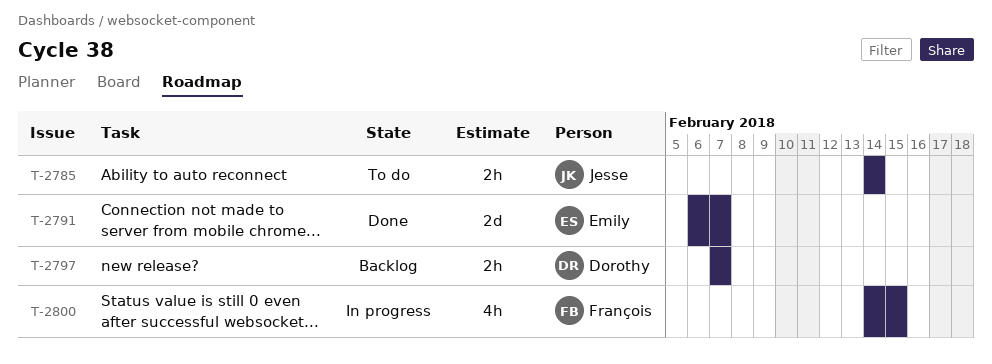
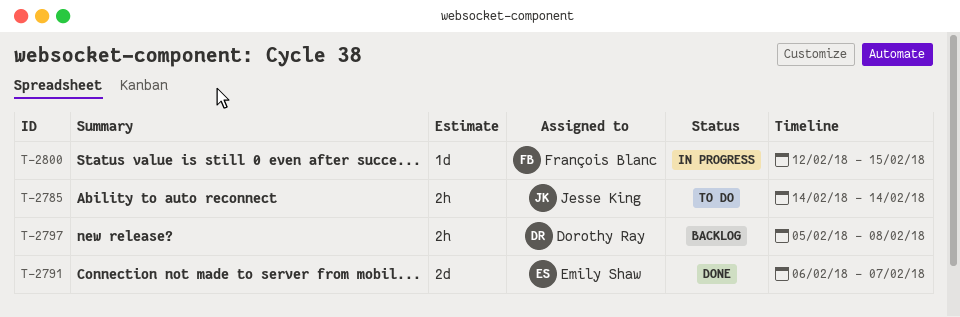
T-2797, start: Feb 7 -> Feb 5
T-2797, due: Feb 7 -> Feb 8
T-2800, estimate: 4h -> 1d
T-2800, start: Feb 14 -> Feb 12

